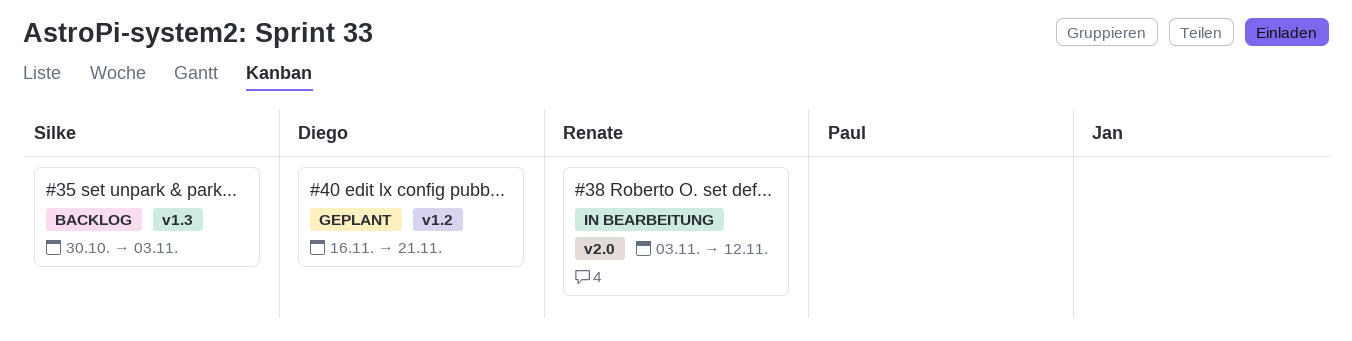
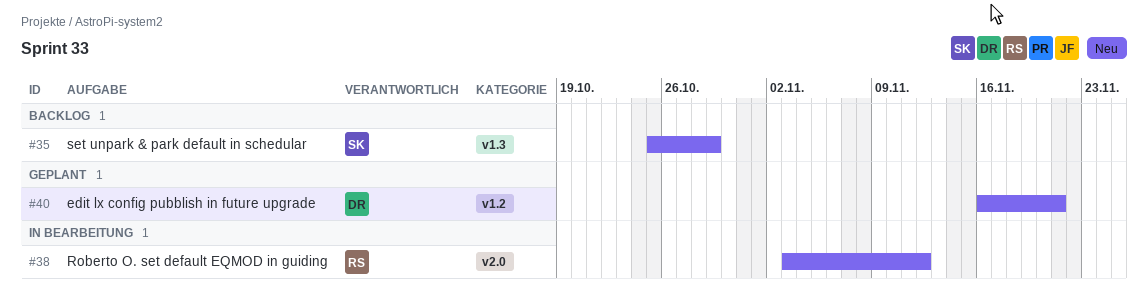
#35, start: Oct 30 -> Oct 25
#35, due: Nov 3 -> Oct 29

